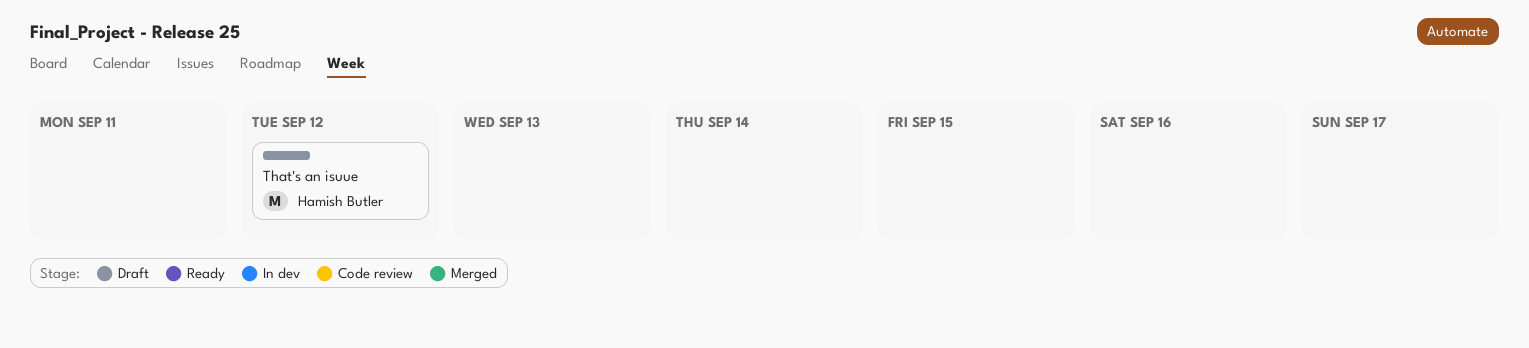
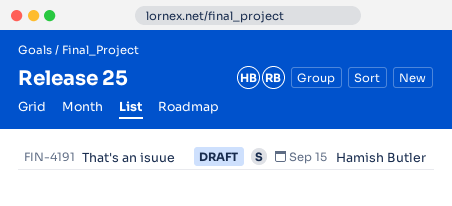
That's an isuue, estimate: M -> S
That's an isuue, due: Sep 12 -> Sep 15

